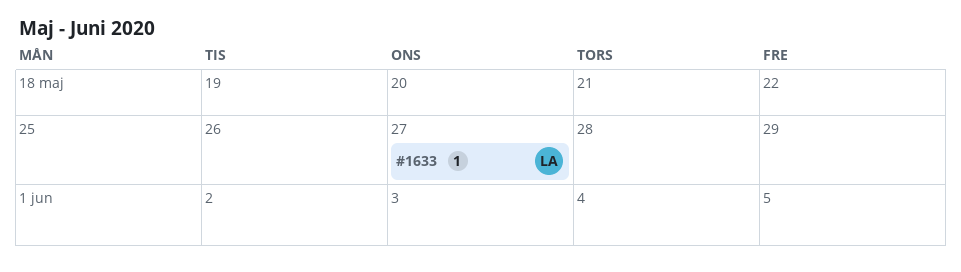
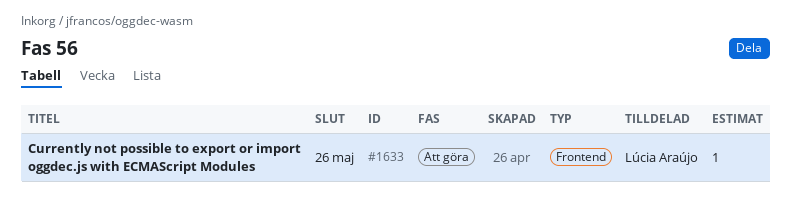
#1633, due: May 27 -> May 26

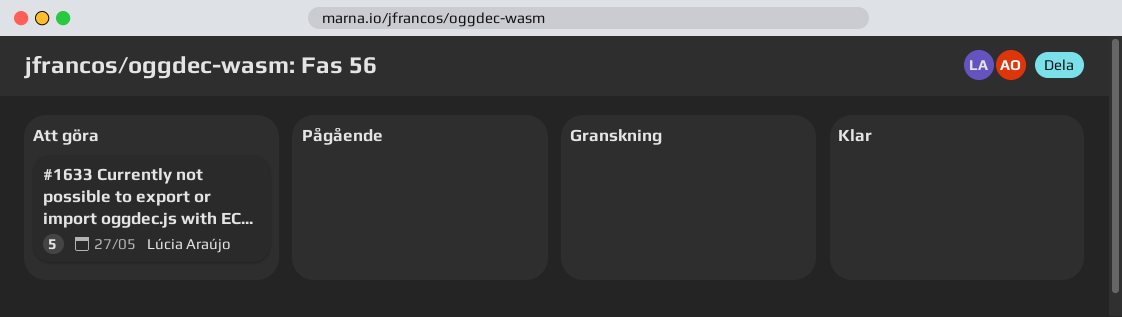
#1633, estimate: 1 -> 5
#1633, due: May 26 -> May 27

